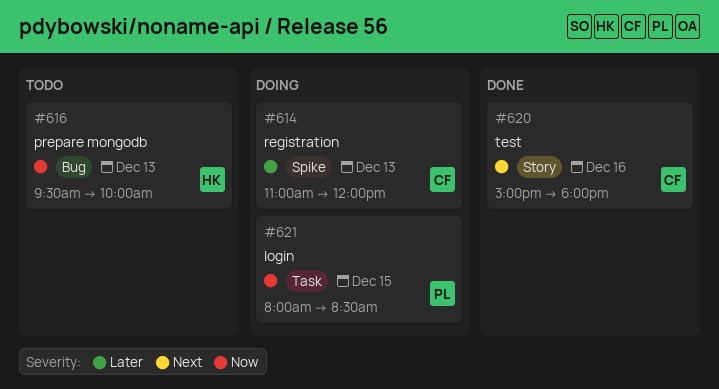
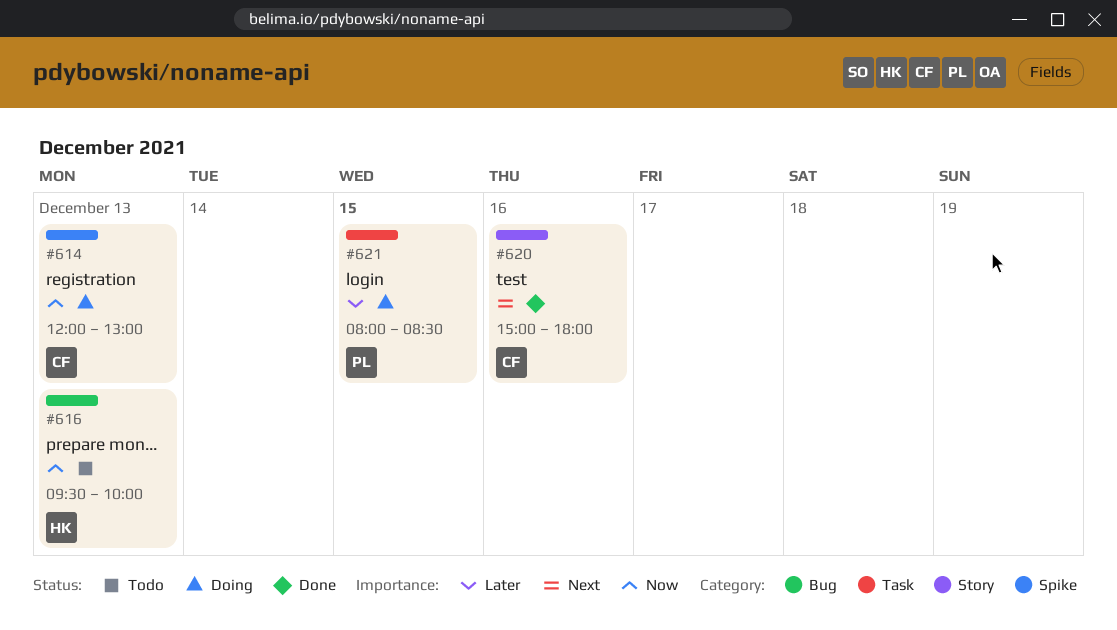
#614, priority: Later -> Now
#614, begins: 11:00 -> 12:00
#614, ends: 12:00 -> 13:00
#621, priority: Now -> Later

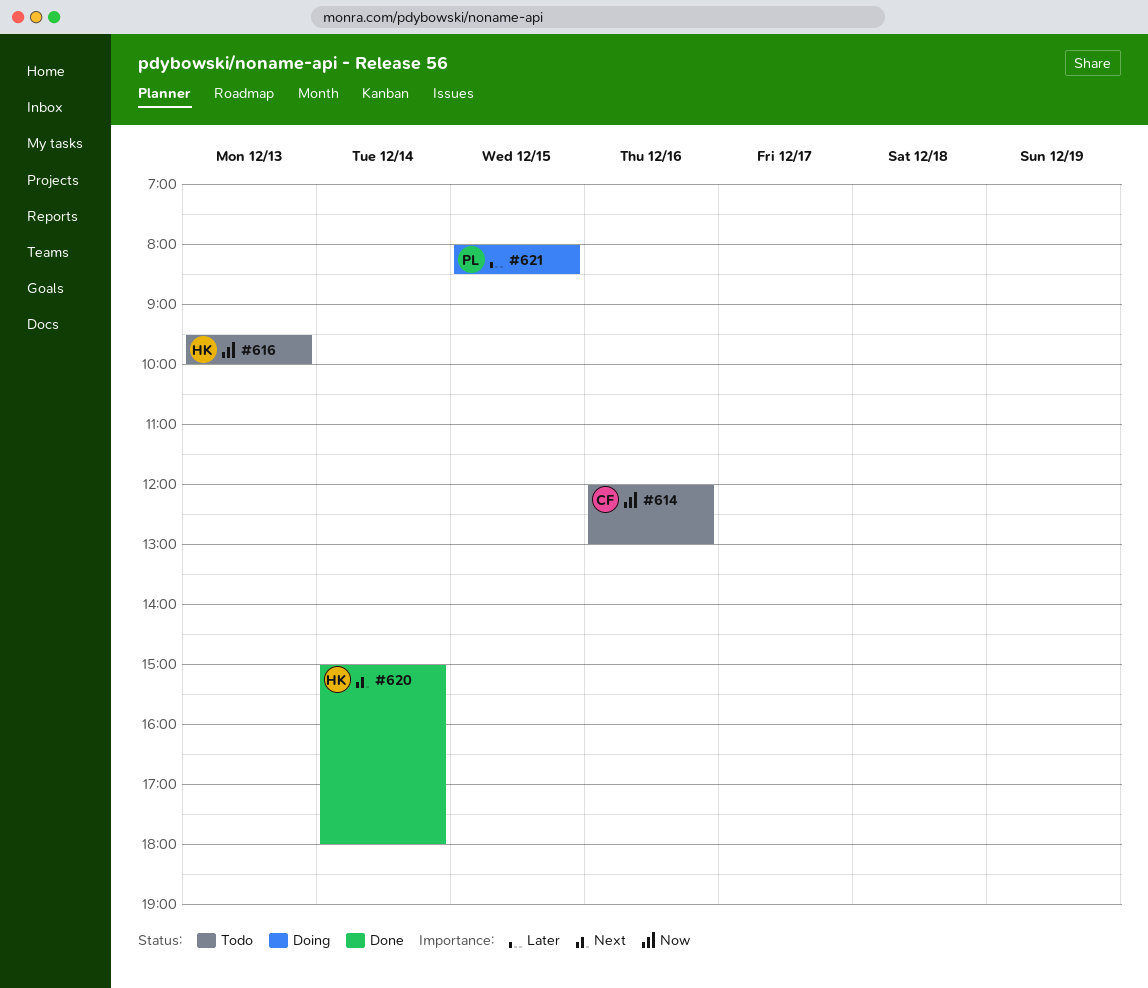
#614, status: Doing -> Todo
#614, day: Dec 13 -> Dec 16
#620, owner: CF -> HK
#620, day: Dec 16 -> Dec 14

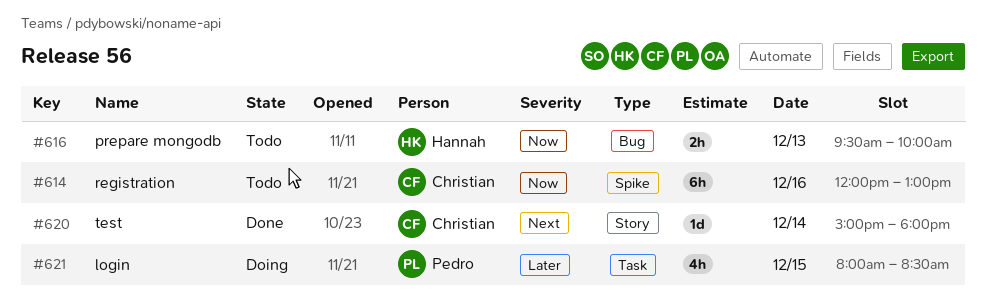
#620, owner: Hannah -> Christian

